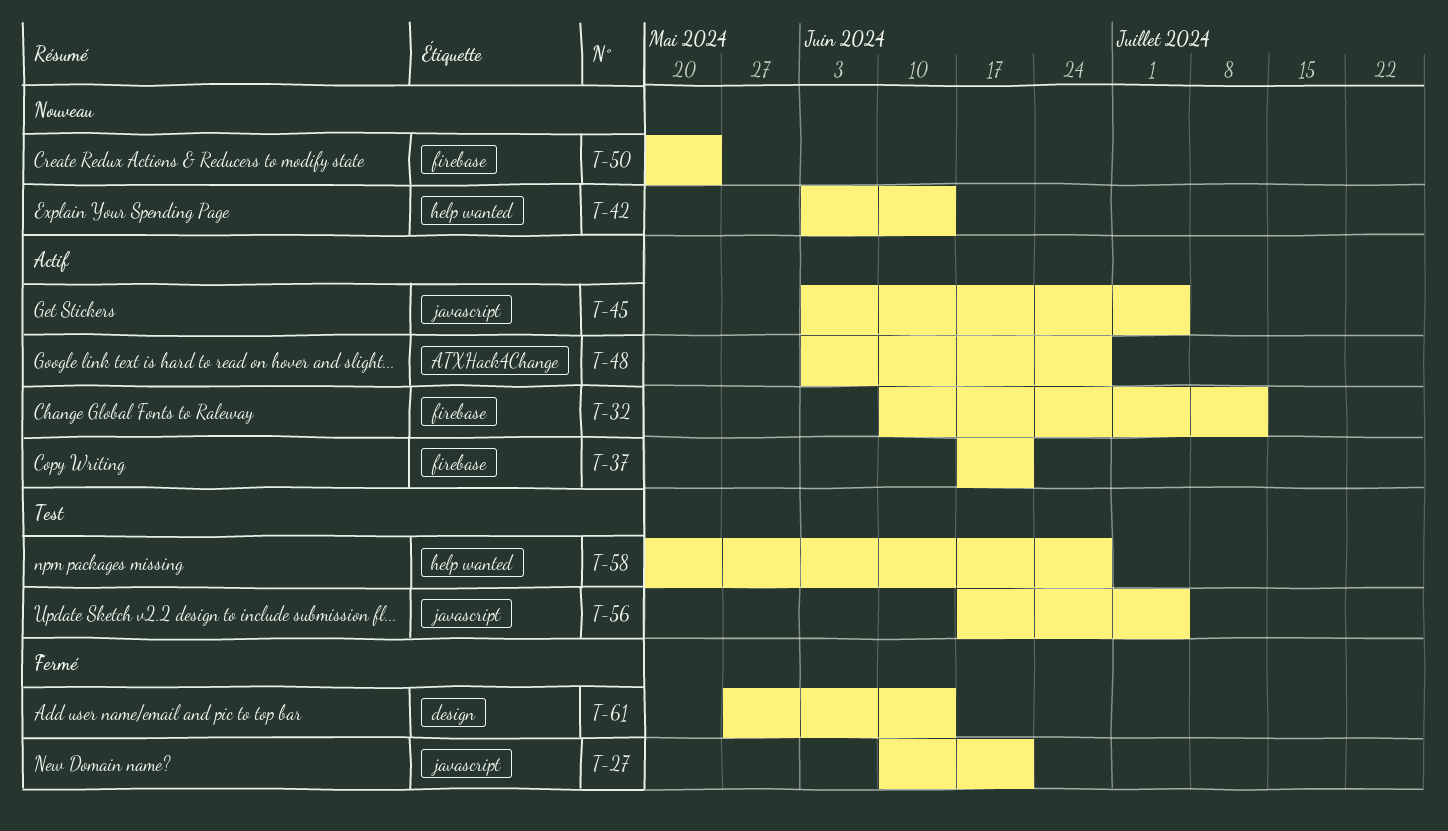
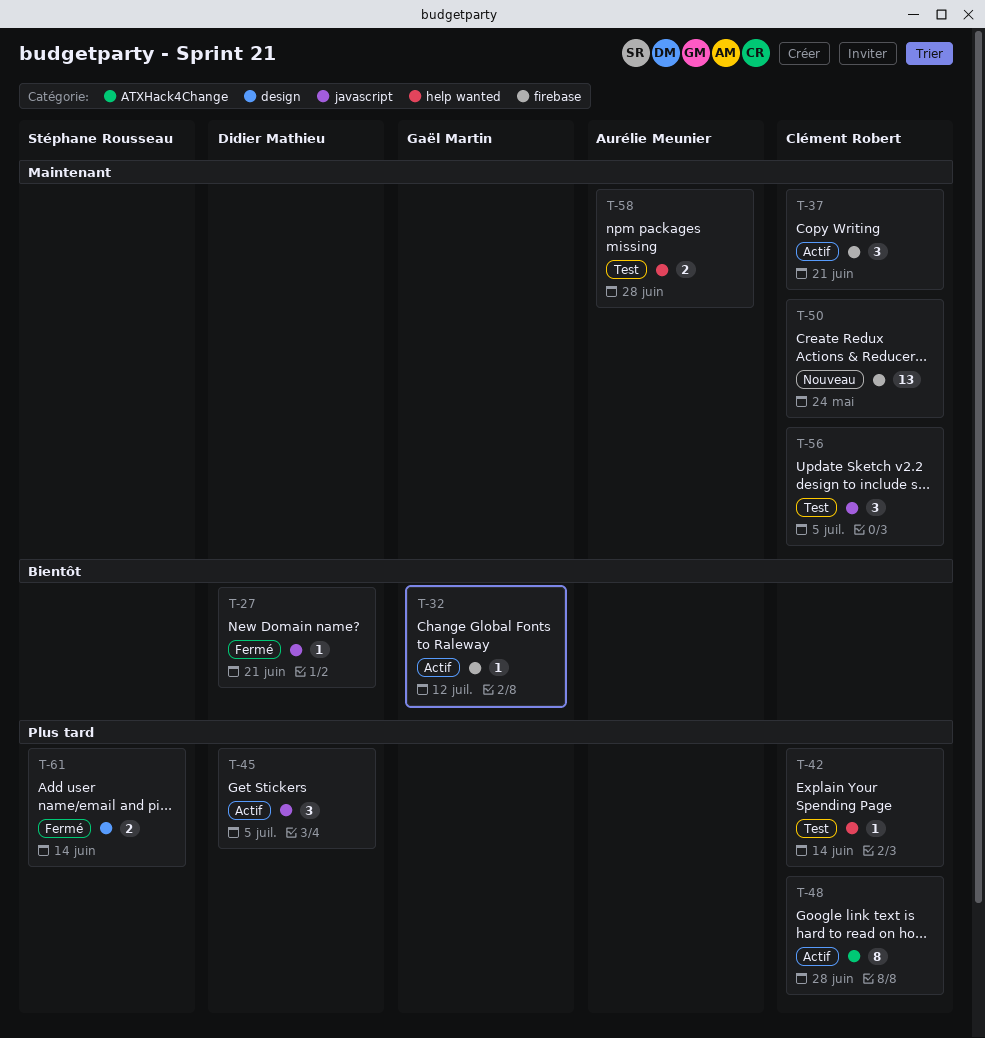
T-42, status: Nouveau -> Test

